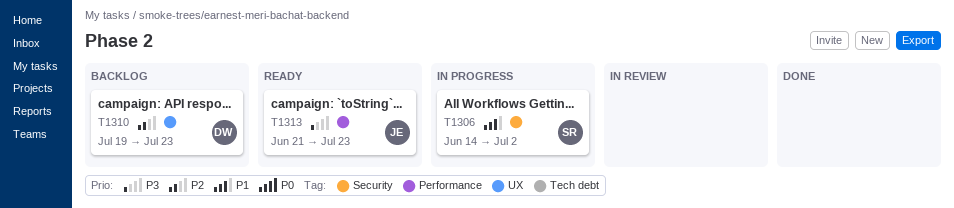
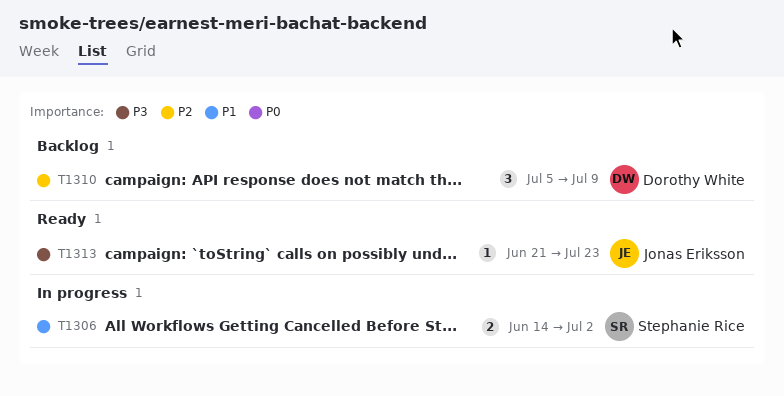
T1310, start: Jul 19 -> Jul 5
T1310, due: Jul 23 -> Jul 9

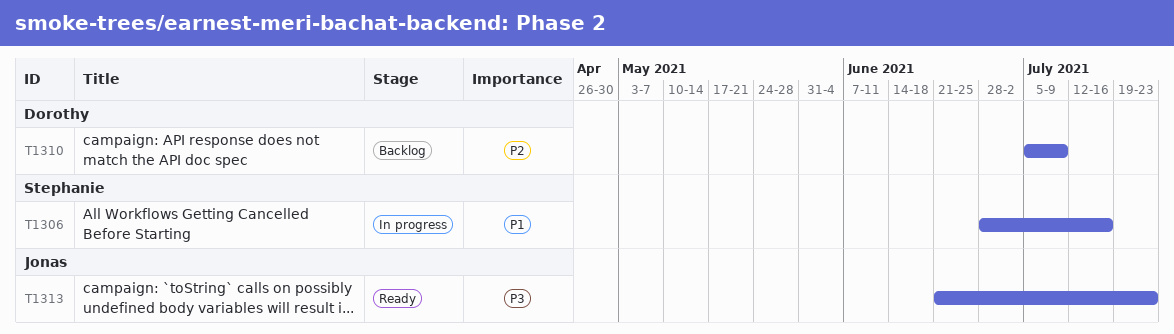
T1306, start: Jun 14 -> Jun 28
T1306, due: Jul 2 -> Jul 16

